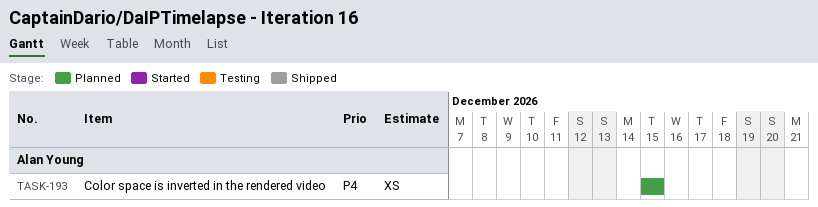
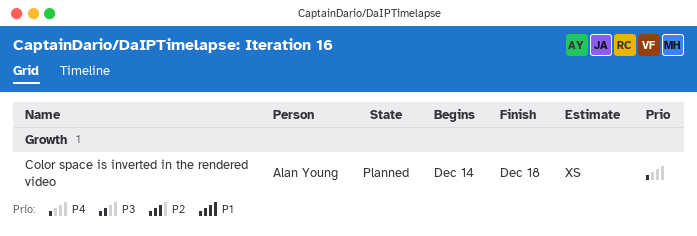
Color space is inverted in the rendered video, start: Dec 15 -> Dec 14
Color space is inverted in the rendered video, due: Dec 15 -> Dec 18

